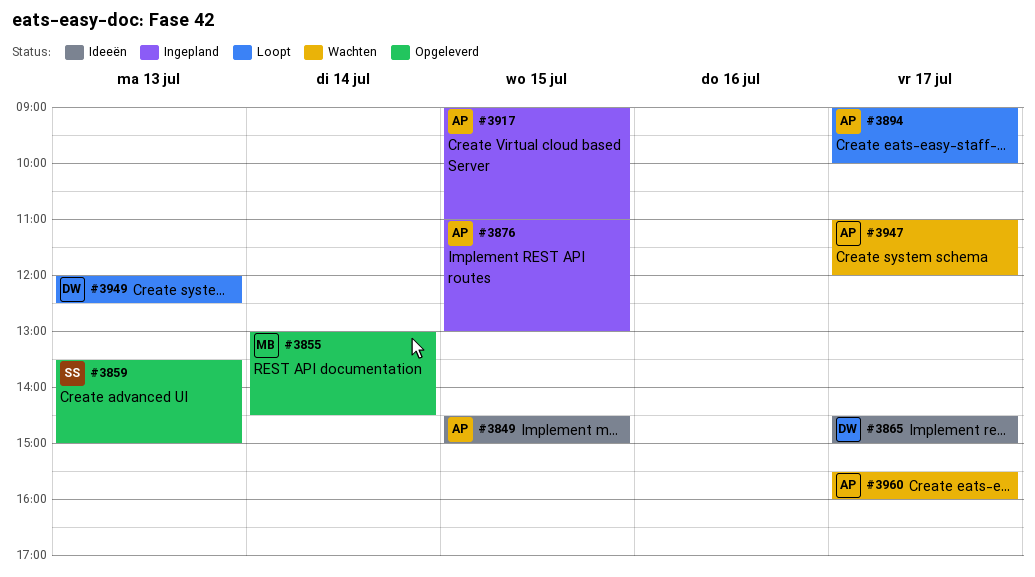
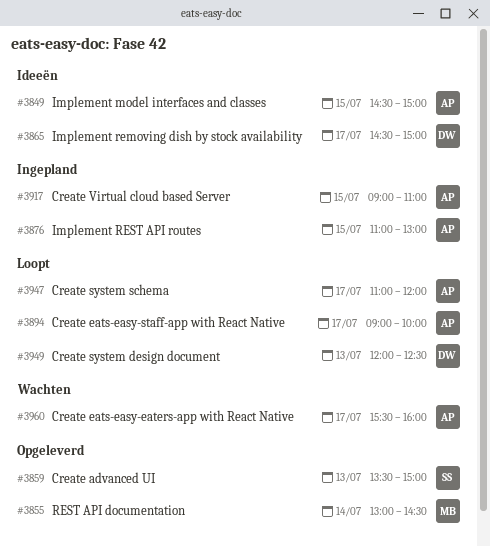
#3947, status: Wachten -> Loopt

